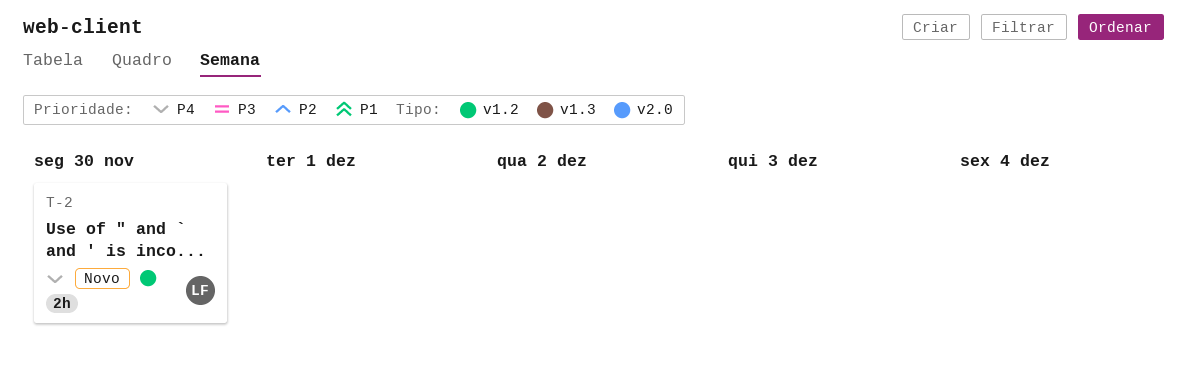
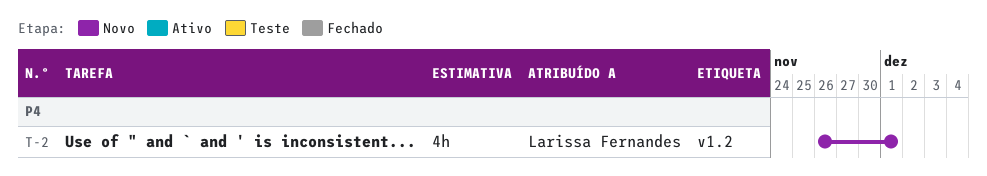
T-2, estimate: 2h -> 4h
T-2, due: Nov 30 -> Dec 1

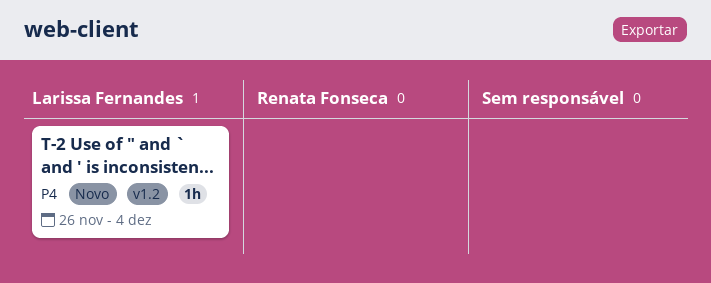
T-2, estimate: 4h -> 1h
T-2, due: Dec 1 -> Dec 4

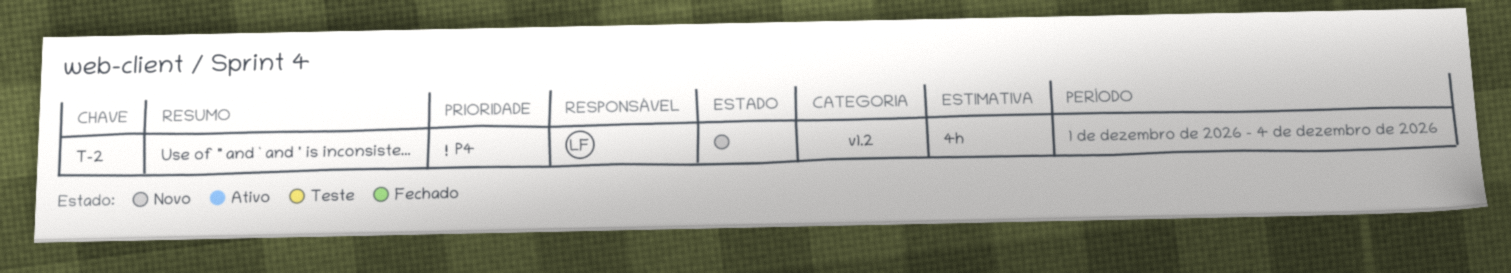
T-2, estimate: 1h -> 4h
T-2, start: Nov 26 -> Dec 1

